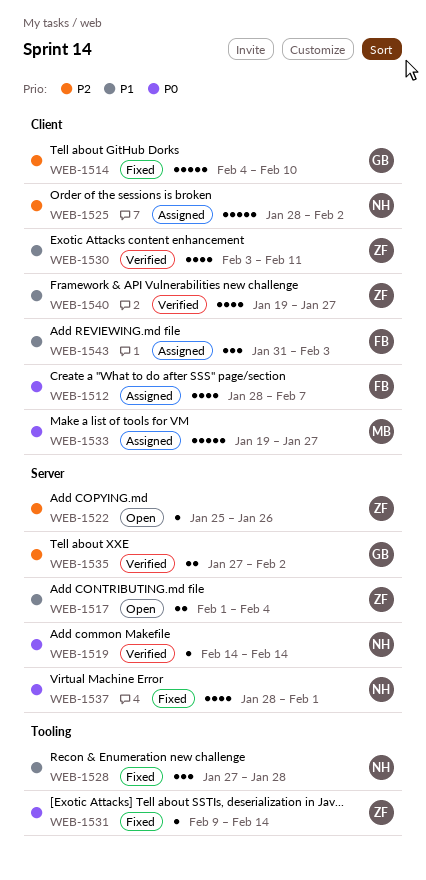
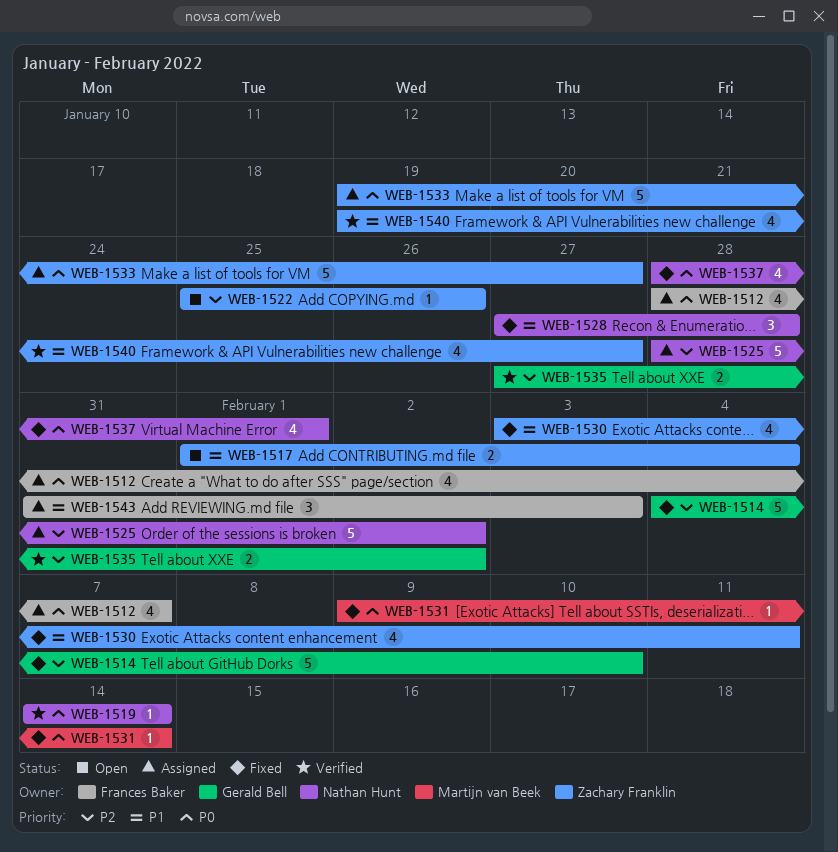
WEB-1530, status: Verified -> Fixed
WEB-1531, owner: Zachary Franklin -> Martijn van Beek
WEB-1533, owner: Martijn van Beek -> Zachary Franklin

